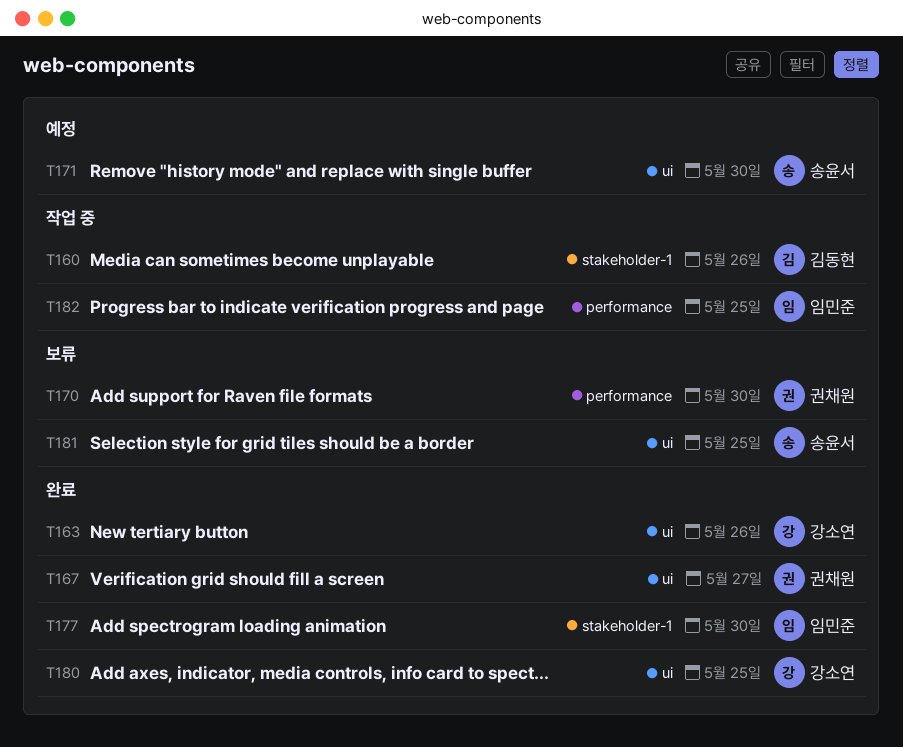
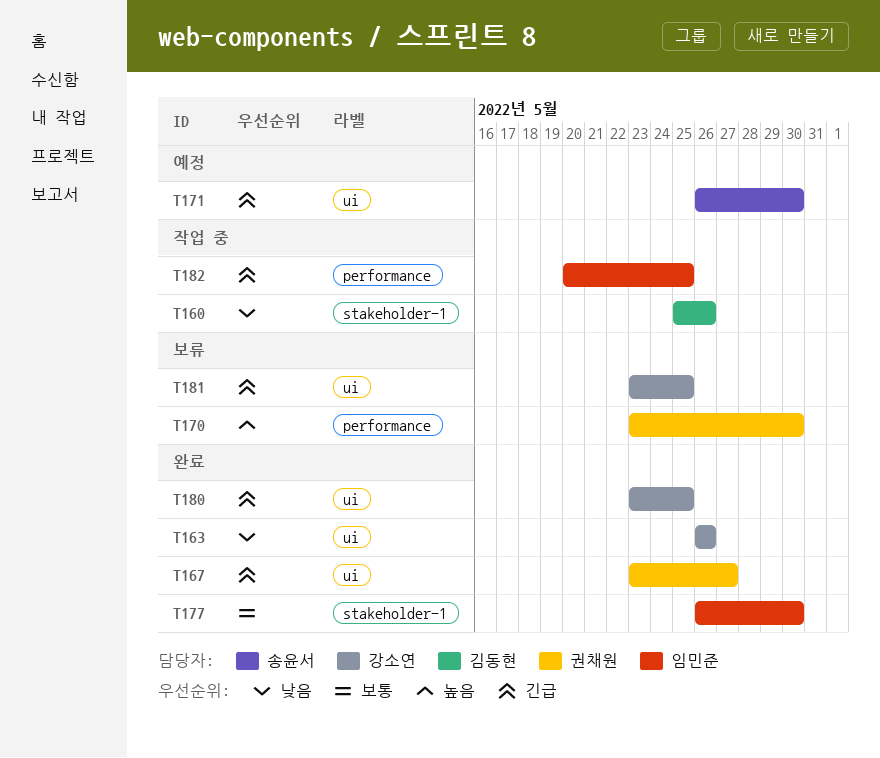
T181, owner: 송윤서 -> 강소연

